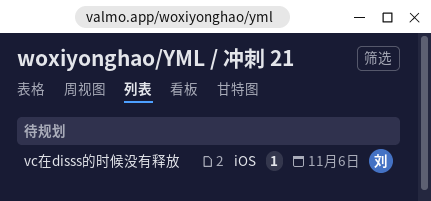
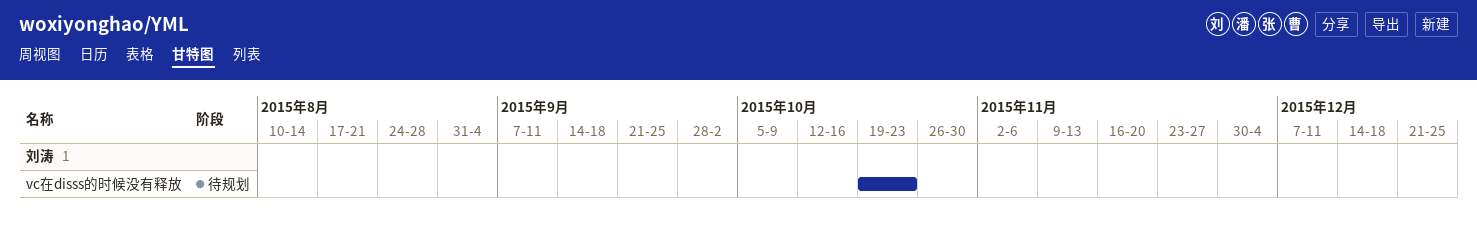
vc在disss的时候没有释放, due: Nov 6 -> Oct 23

